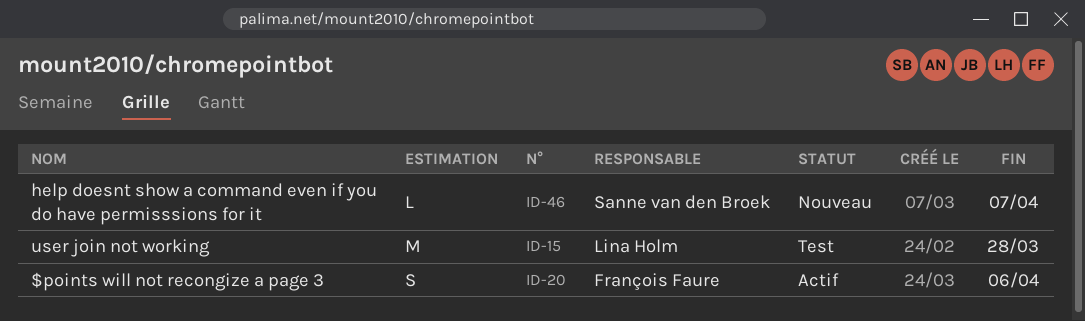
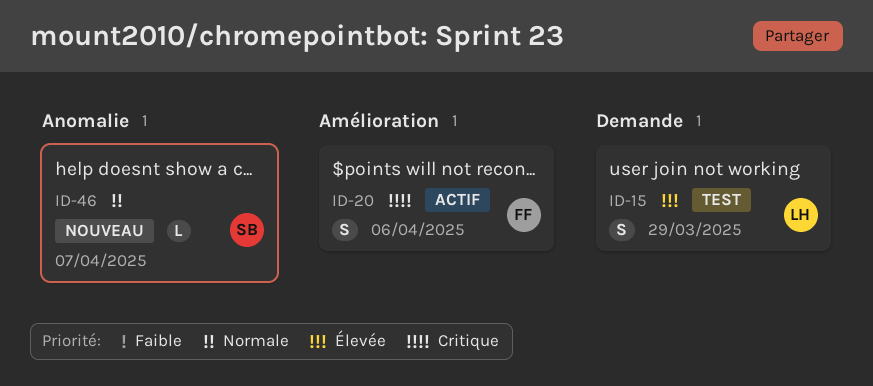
ID-15, estimate: M -> S
ID-15, due: Mar 28 -> Mar 29

